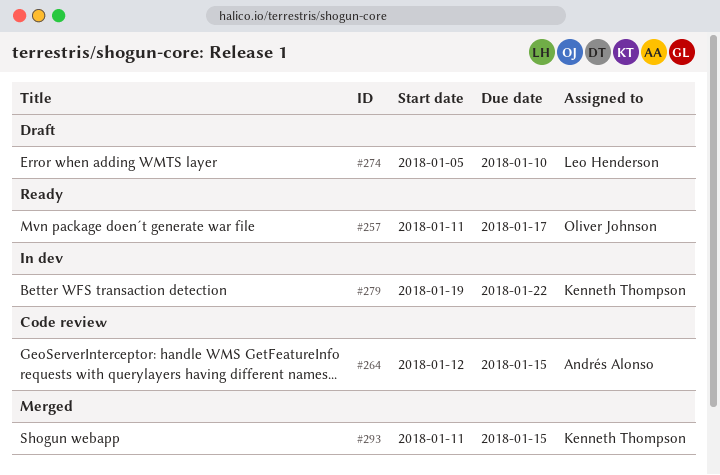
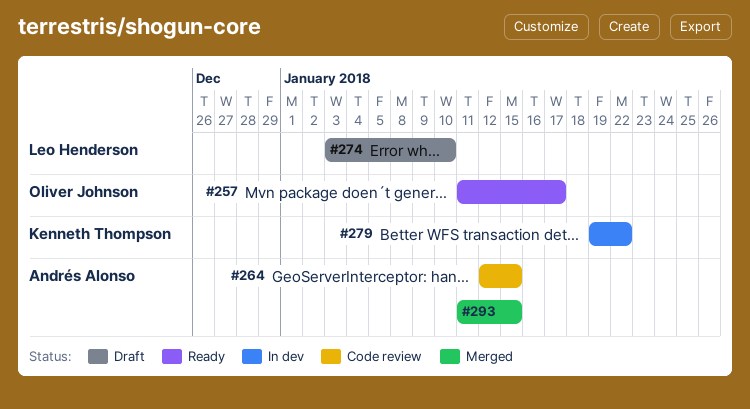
#274, start: Jan 5 -> Jan 3
#293, owner: Kenneth Thompson -> Andrés Alonso

